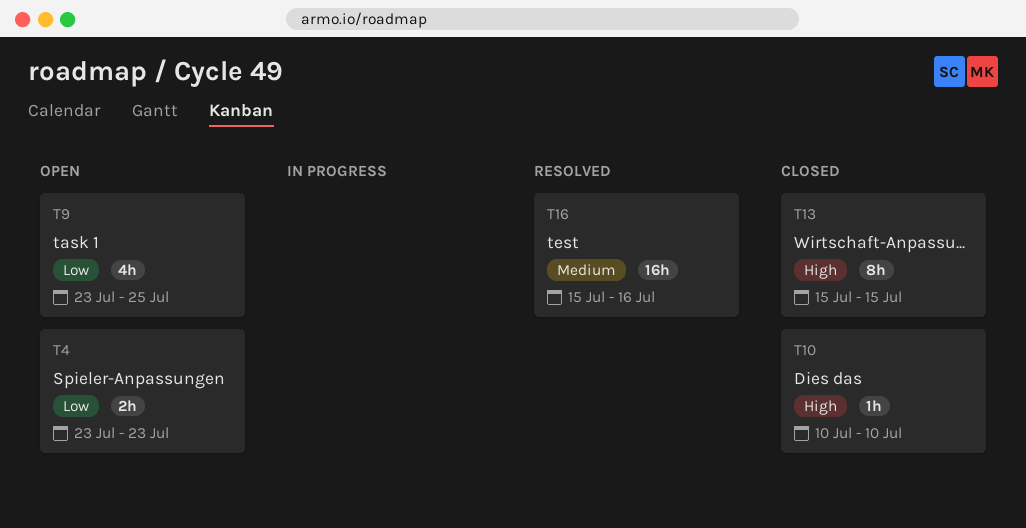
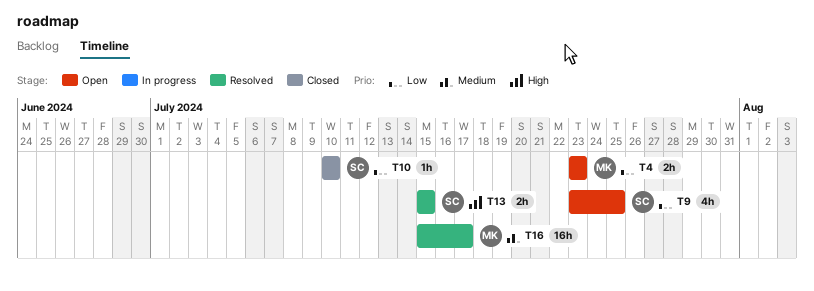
T10, priority: High -> Low
T13, status: Closed -> Resolved
T13, estimate: 8h -> 2h
T16, due: Jul 16 -> Jul 17

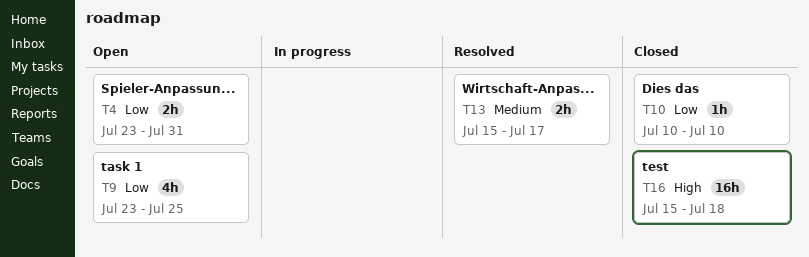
T4, due: Jul 23 -> Jul 31
T13, priority: High -> Medium
T13, due: Jul 15 -> Jul 17
T16, status: Resolved -> Closed
T16, priority: Medium -> High
T16, due: Jul 17 -> Jul 18

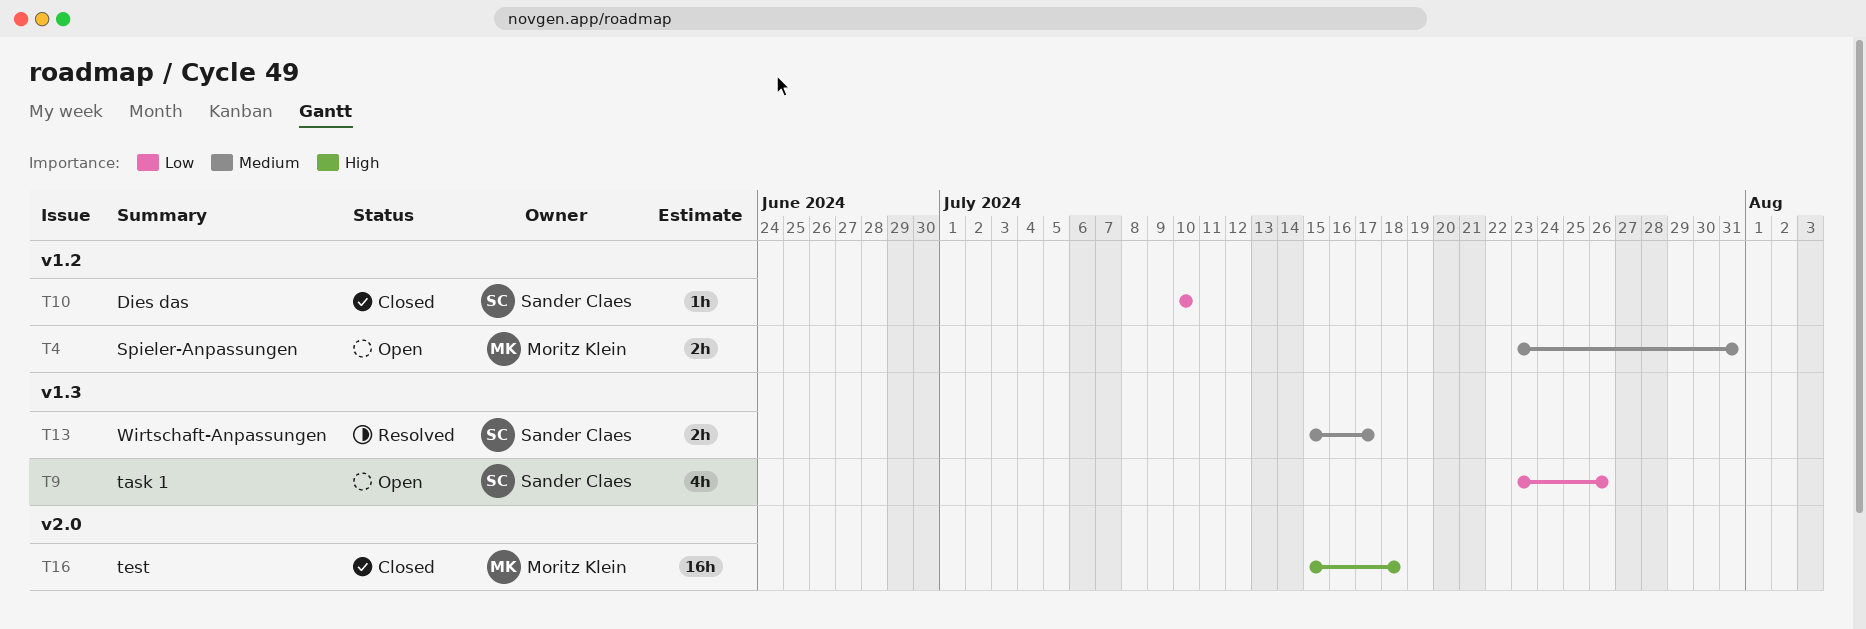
T4, priority: Low -> Medium
T9, due: Jul 25 -> Jul 26

